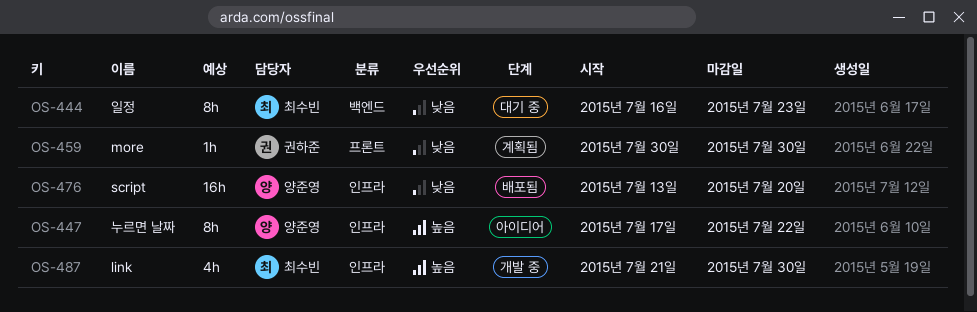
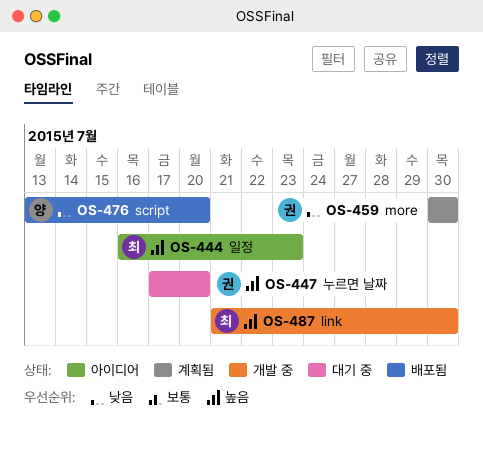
OS-444, status: 대기 중 -> 아이디어
OS-444, priority: 낮음 -> 높음
OS-447, status: 아이디어 -> 대기 중
OS-447, owner: 양준영 -> 권하준
OS-447, due: Jul 22 -> Jul 20

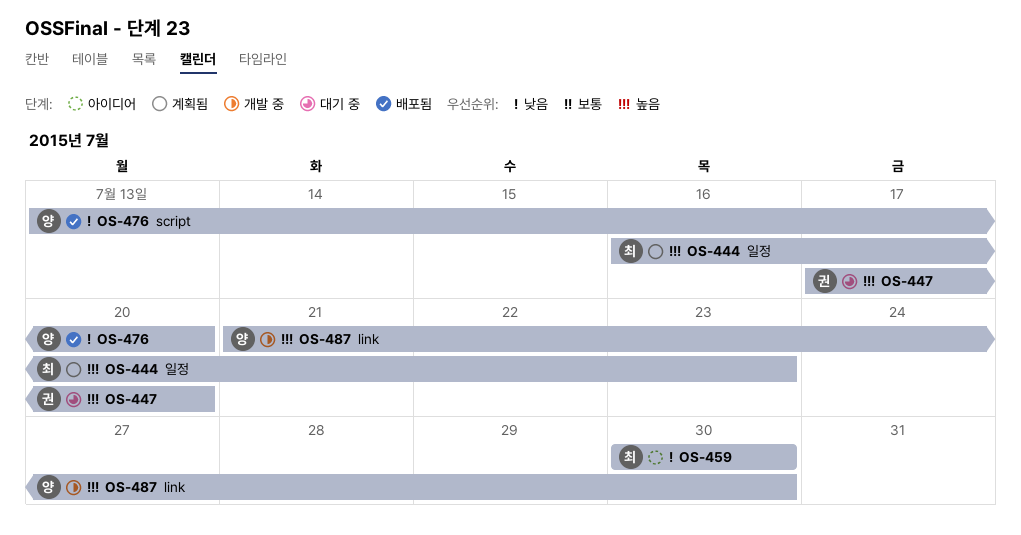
OS-444, status: 아이디어 -> 계획됨
OS-459, status: 계획됨 -> 아이디어
OS-459, owner: 권 -> 최
OS-487, owner: 최 -> 양

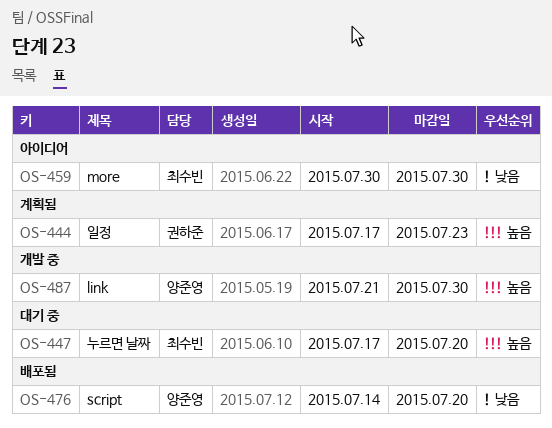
OS-444, owner: 최수빈 -> 권하준
OS-444, start: Jul 16 -> Jul 17
OS-447, owner: 권하준 -> 최수빈
OS-476, start: Jul 13 -> Jul 14

